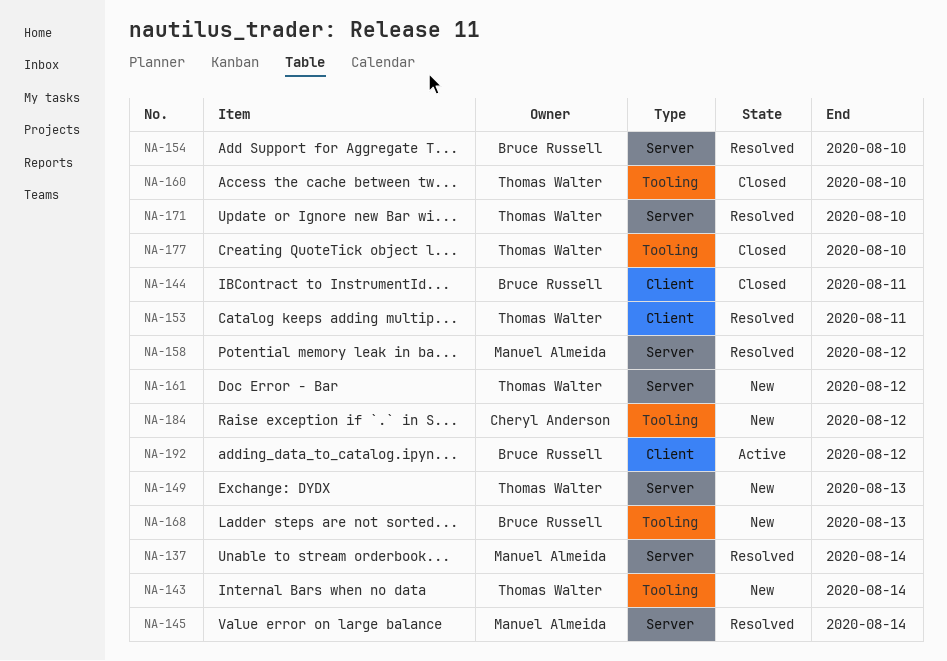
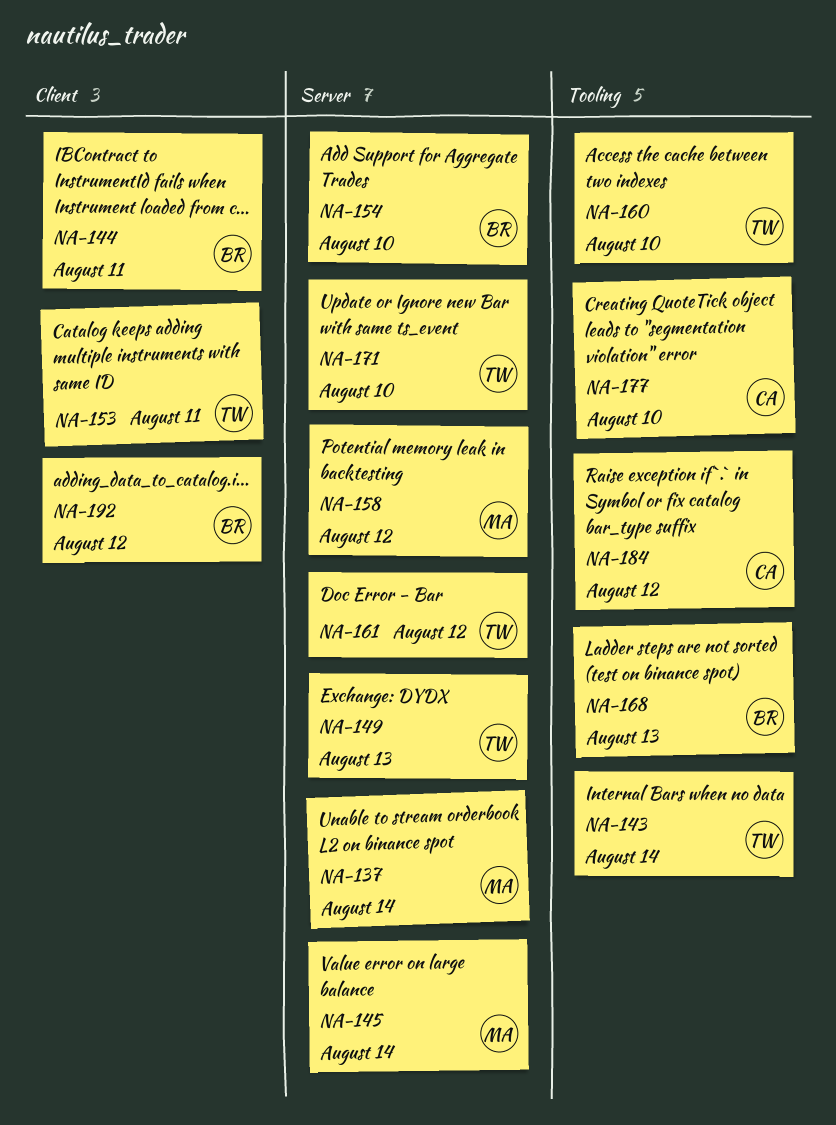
NA-177, owner: Thomas Walter -> Cheryl Anderson

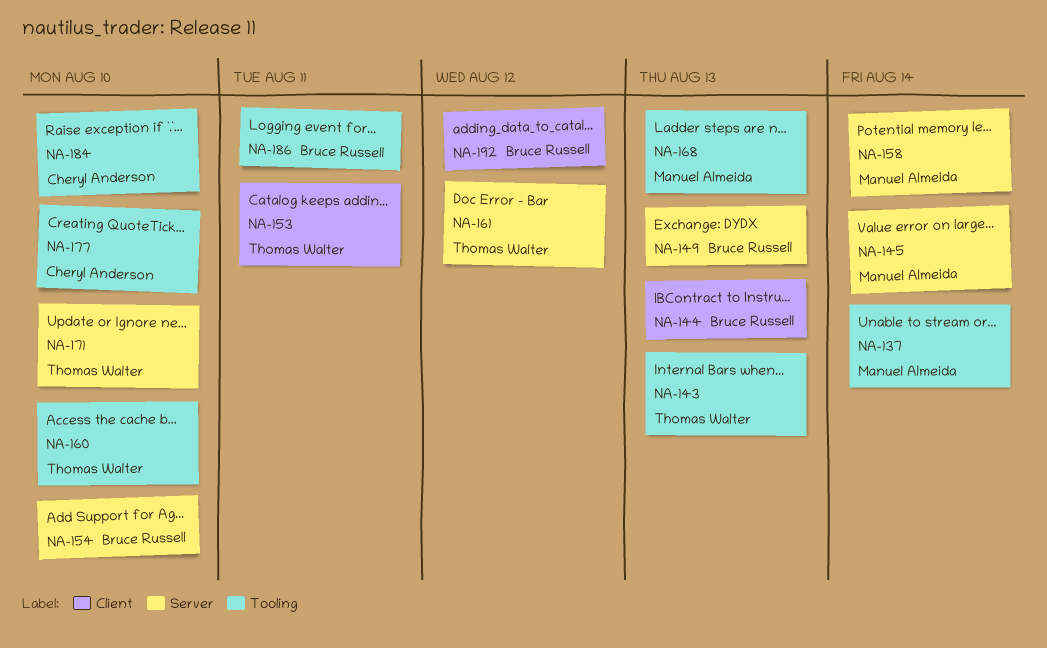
NA-137, label: Server -> Tooling
NA-143, due: Aug 14 -> Aug 13
NA-144, due: Aug 11 -> Aug 13
NA-149, owner: Thomas Walter -> Bruce Russell
NA-158, due: Aug 12 -> Aug 14
NA-168, owner: Bruce Russell -> Manuel Almeida
NA-184, due: Aug 12 -> Aug 10
NA-186: none -> present

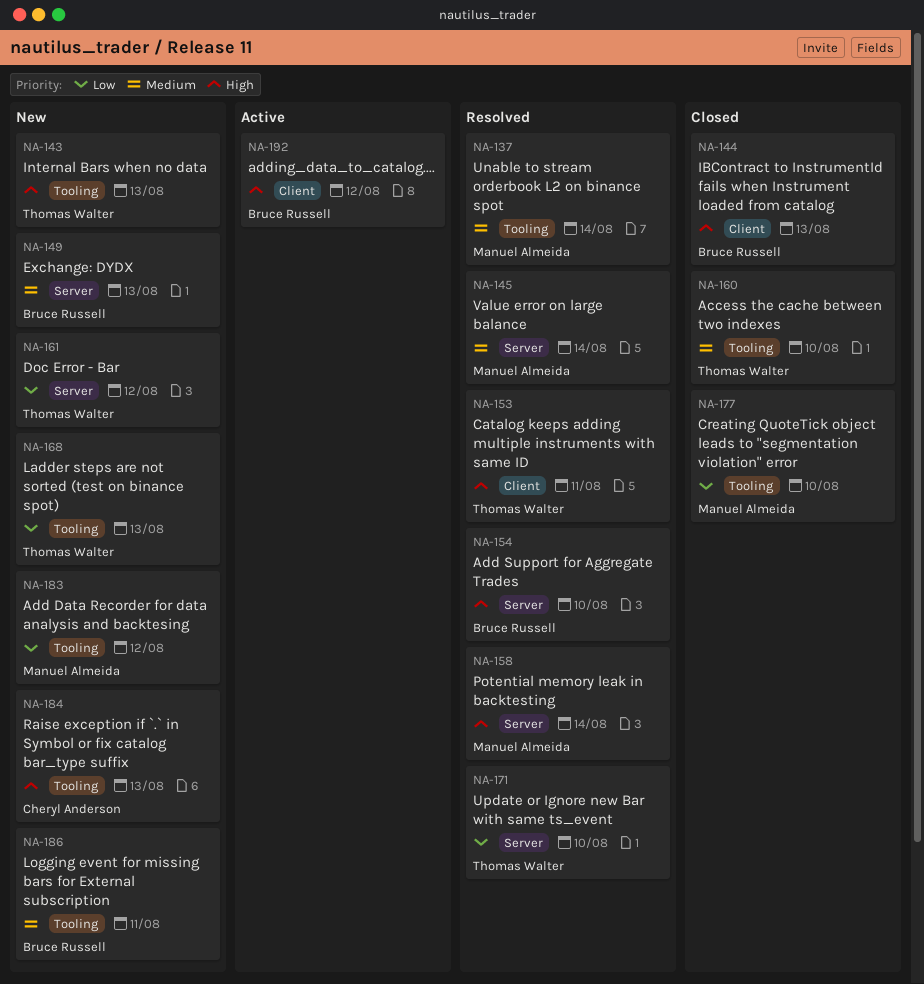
NA-168, owner: Manuel Almeida -> Thomas Walter
NA-177, owner: Cheryl Anderson -> Manuel Almeida
NA-183: none -> present
NA-184, due: Aug 10 -> Aug 13

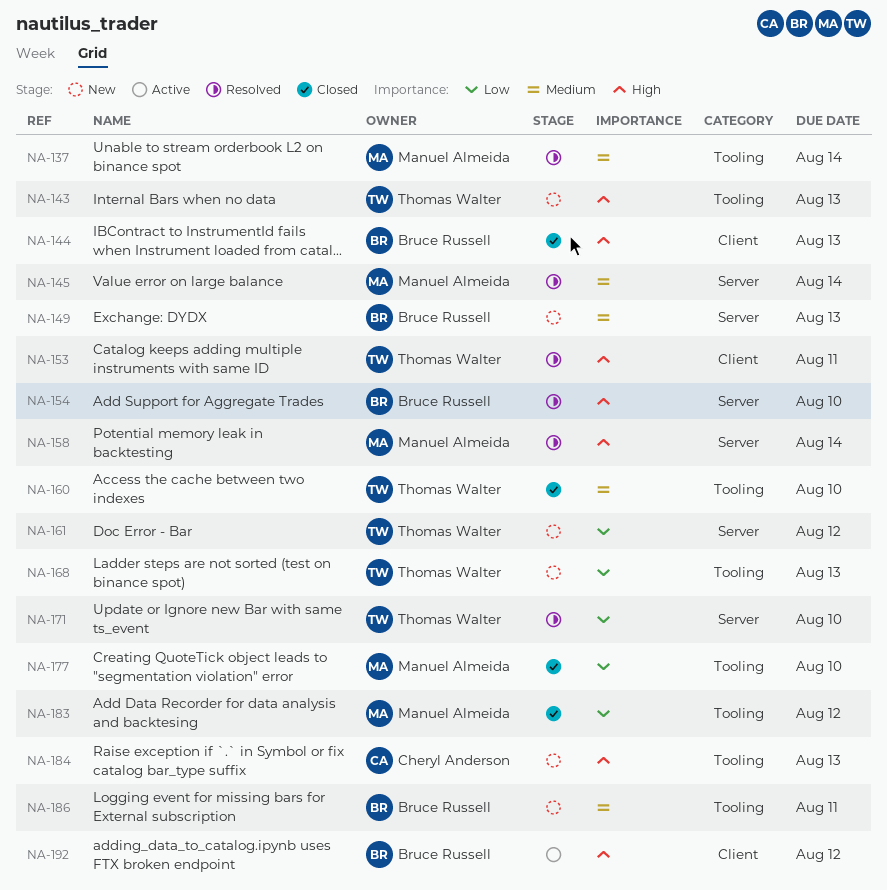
NA-183, status: New -> Closed

